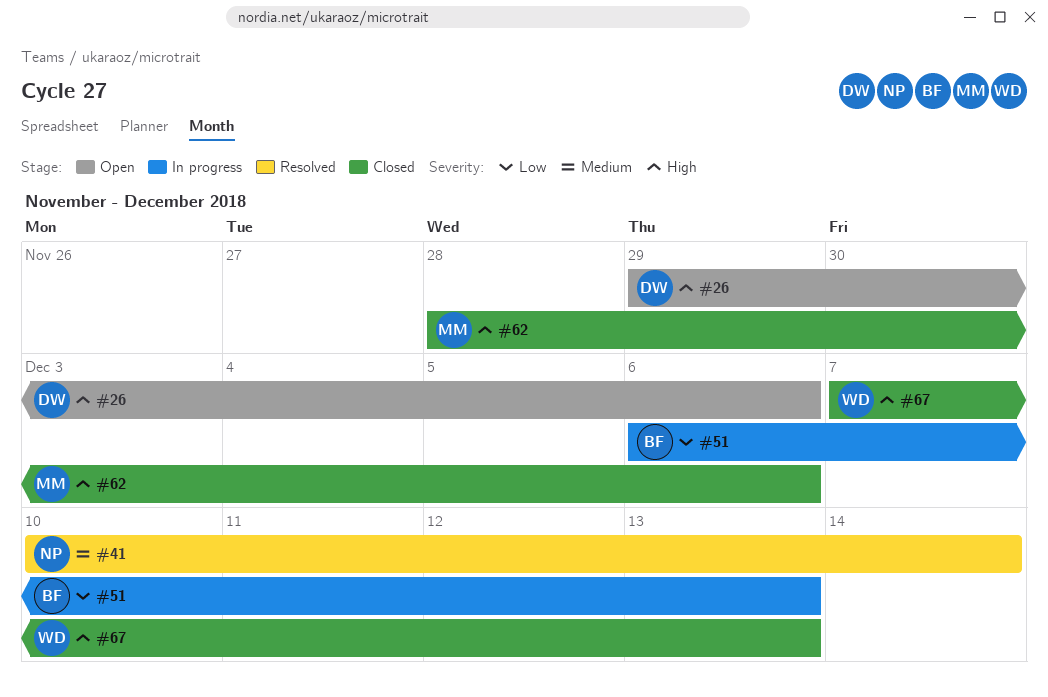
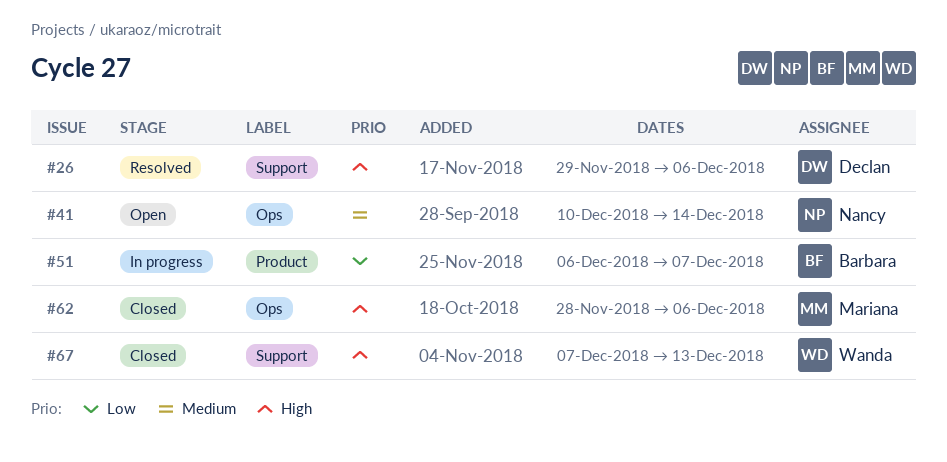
#26, status: Open -> Resolved
#41, status: Resolved -> Open
#51, due: Dec 13 -> Dec 7

